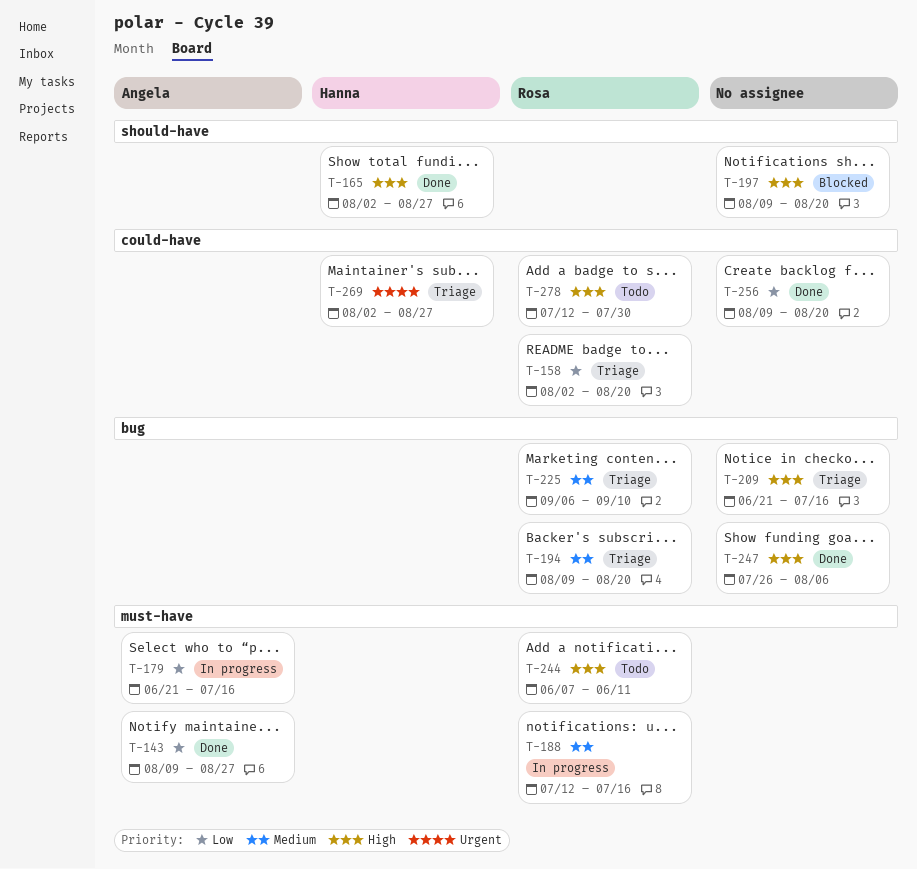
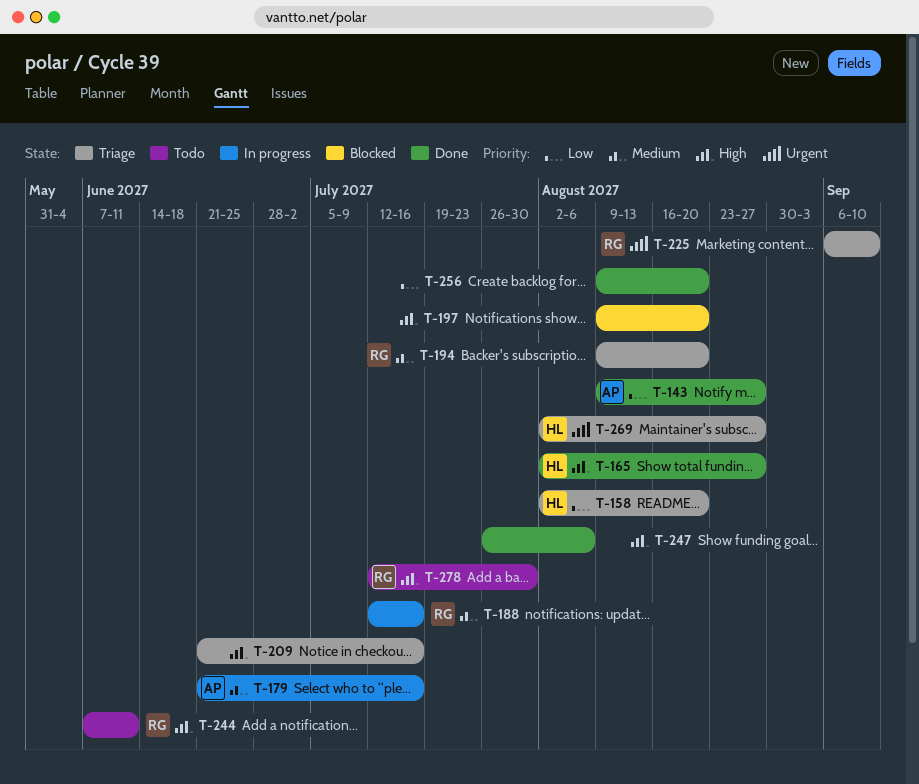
T-158, owner: Rosa -> Hanna
T-179, priority: Low -> Medium
T-225, priority: Medium -> Urgent

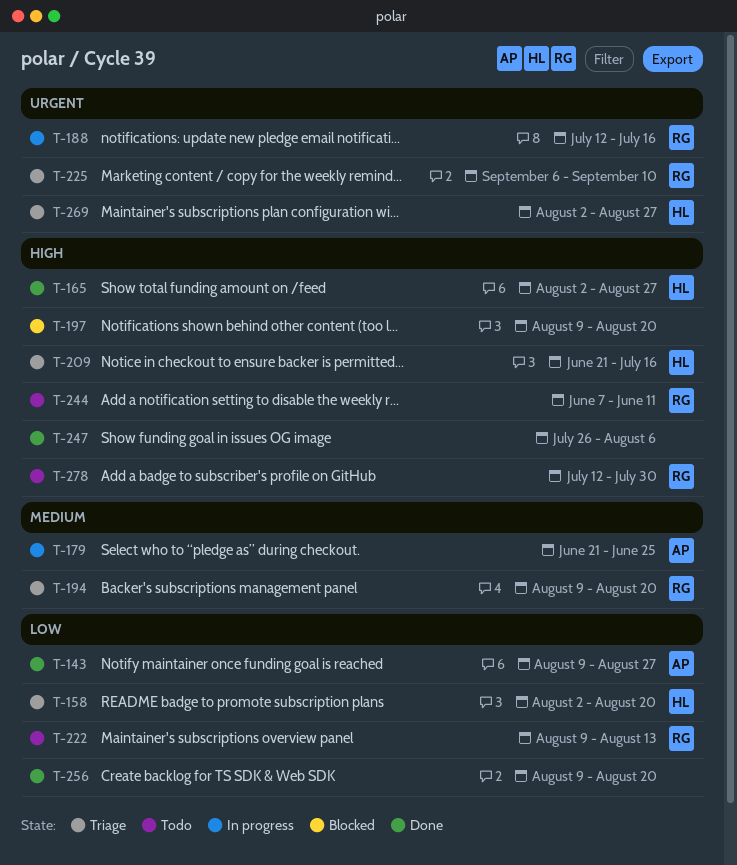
T-179, due: Jul 16 -> Jun 25
T-188, priority: Medium -> Urgent
T-209, owner: none -> HL
T-222: none -> present

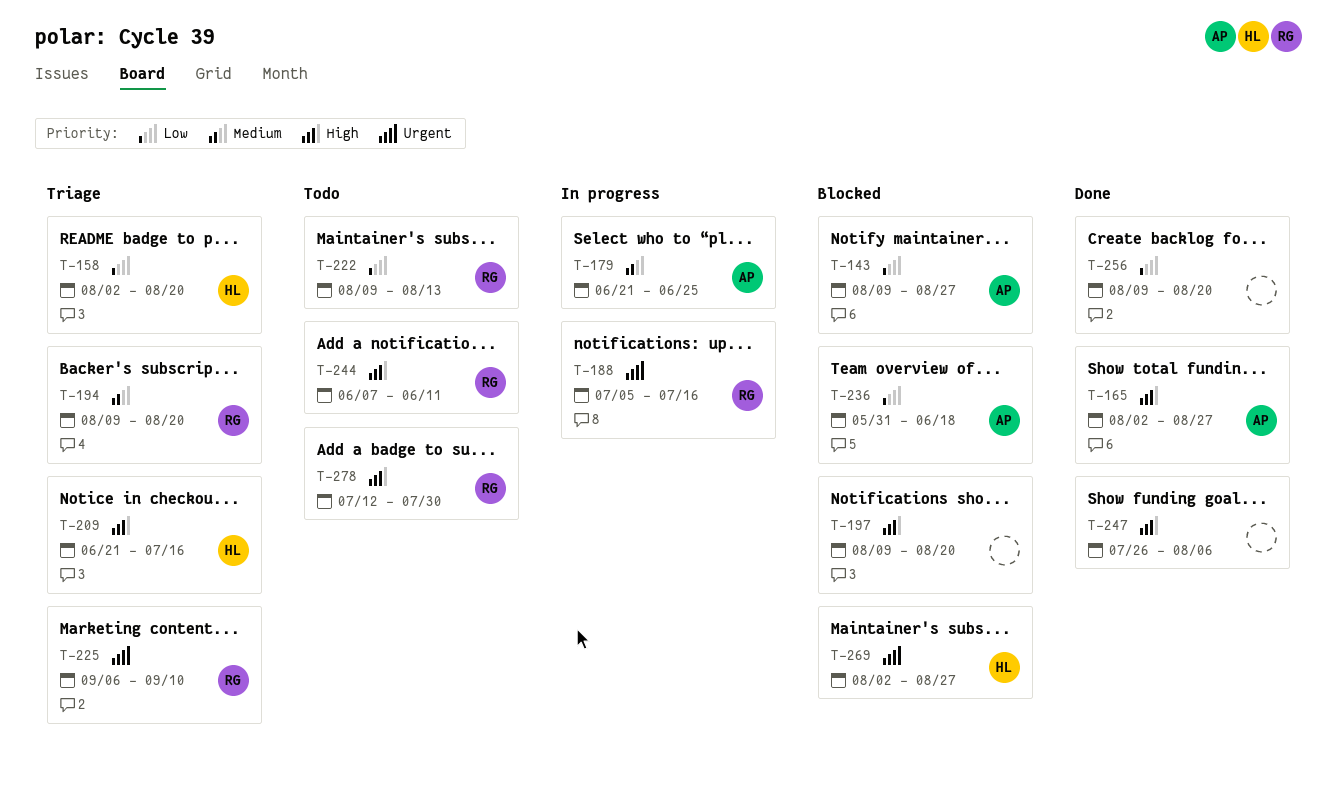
T-143, status: Done -> Blocked
T-165, owner: HL -> AP
T-188, start: Jul 12 -> Jul 5
T-236: none -> present
T-269, status: Triage -> Blocked

